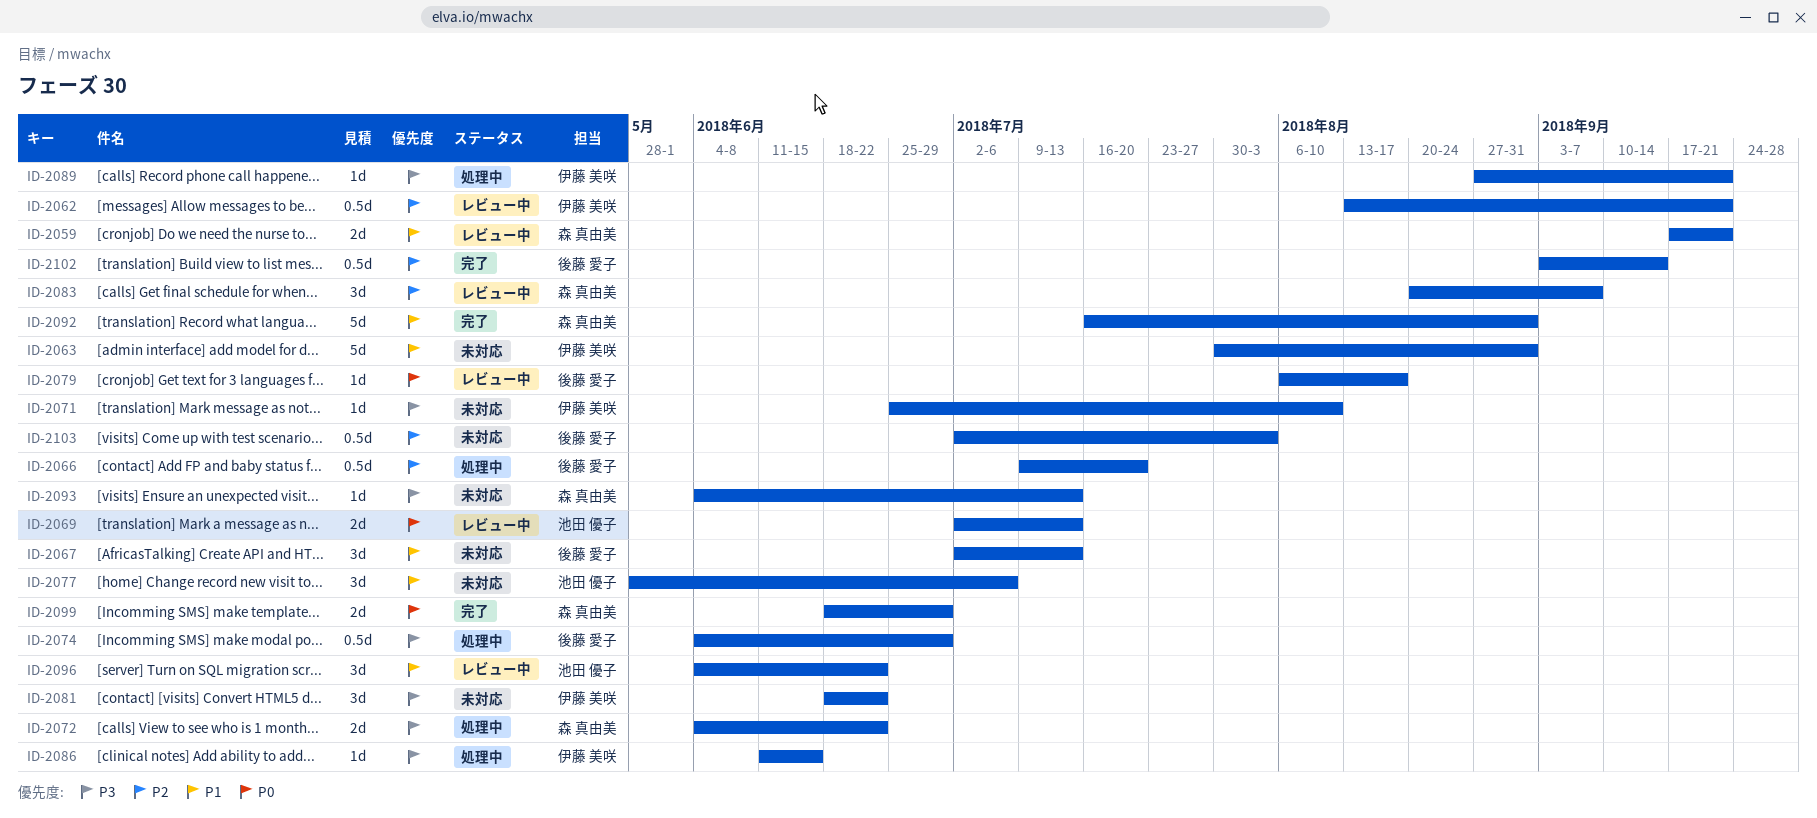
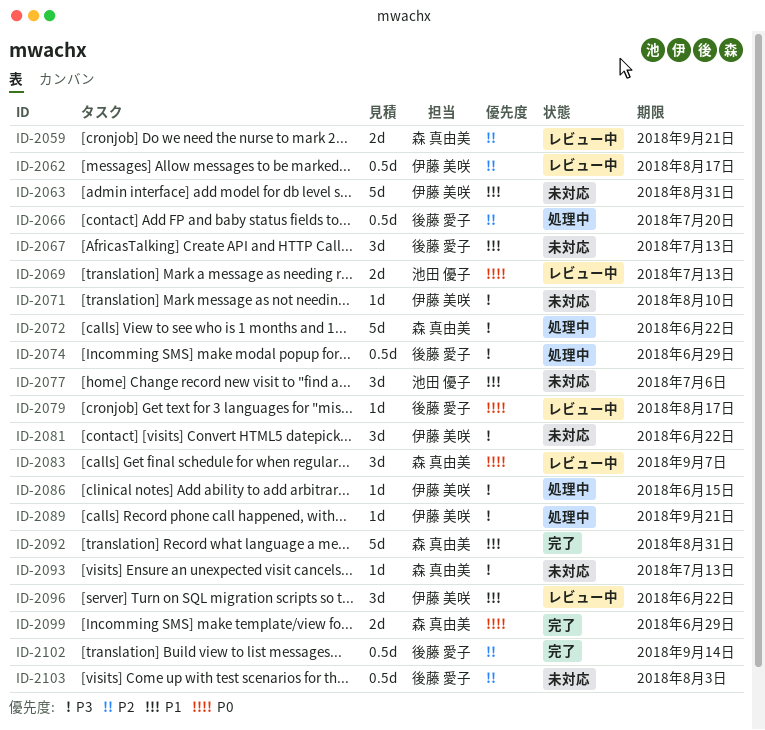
ID-2059, priority: P1 -> P2
ID-2062, due: Sep 21 -> Aug 17
ID-2072, estimate: 2d -> 5d
ID-2083, priority: P2 -> P0
ID-2096, owner: 池田 優子 -> 伊藤 美咲

